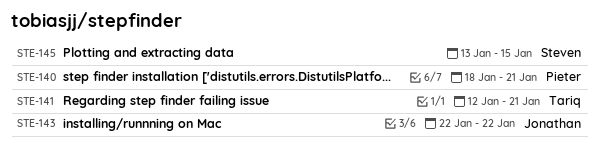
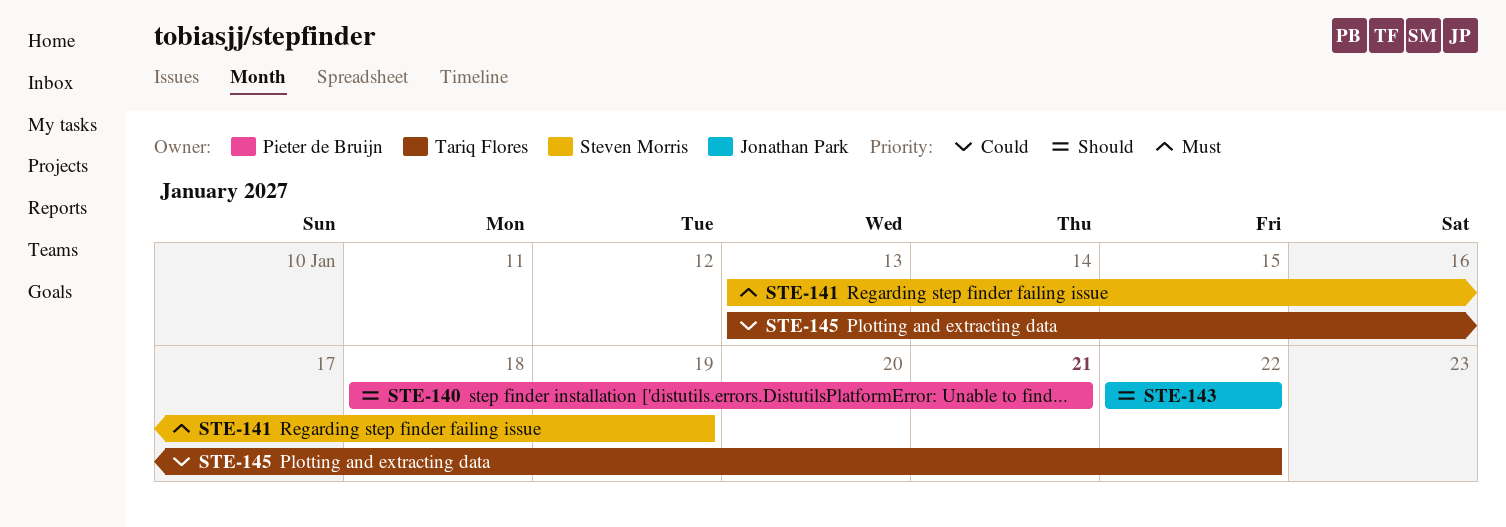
STE-141, owner: Tariq Flores -> Steven Morris
STE-141, start: Jan 12 -> Jan 13
STE-141, due: Jan 21 -> Jan 19
STE-145, owner: Steven Morris -> Tariq Flores
STE-145, due: Jan 15 -> Jan 22

